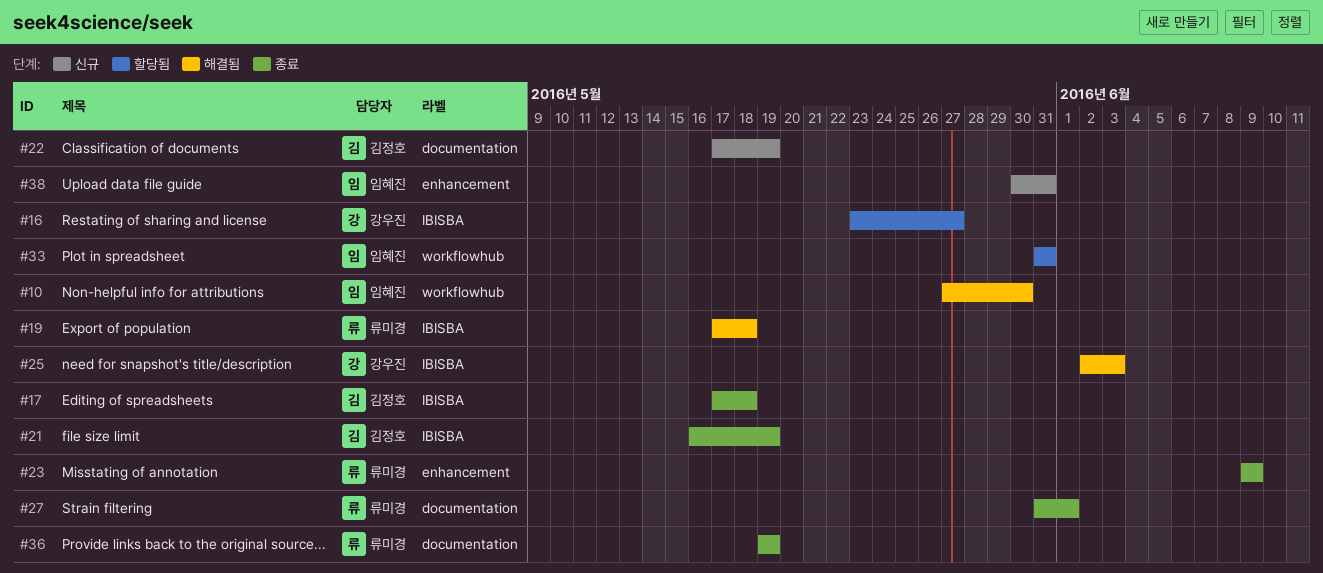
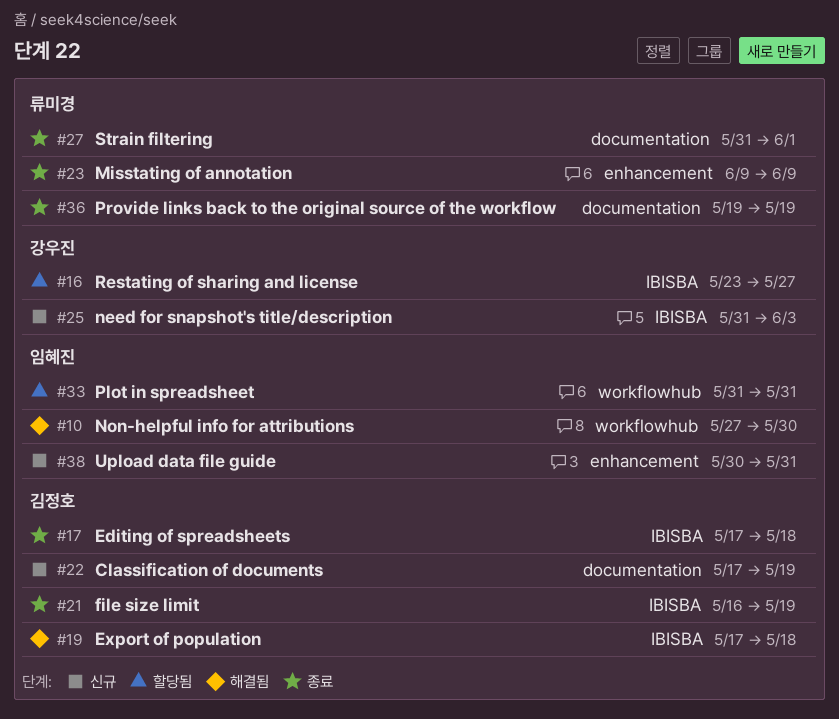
#19, owner: 류미경 -> 김정호
#25, status: 해결됨 -> 신규
#25, start: Jun 2 -> May 31

